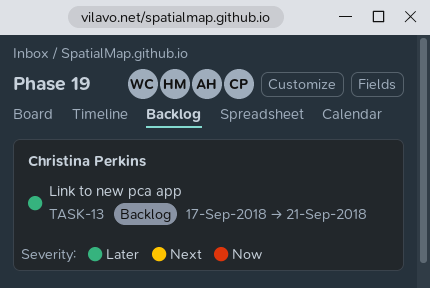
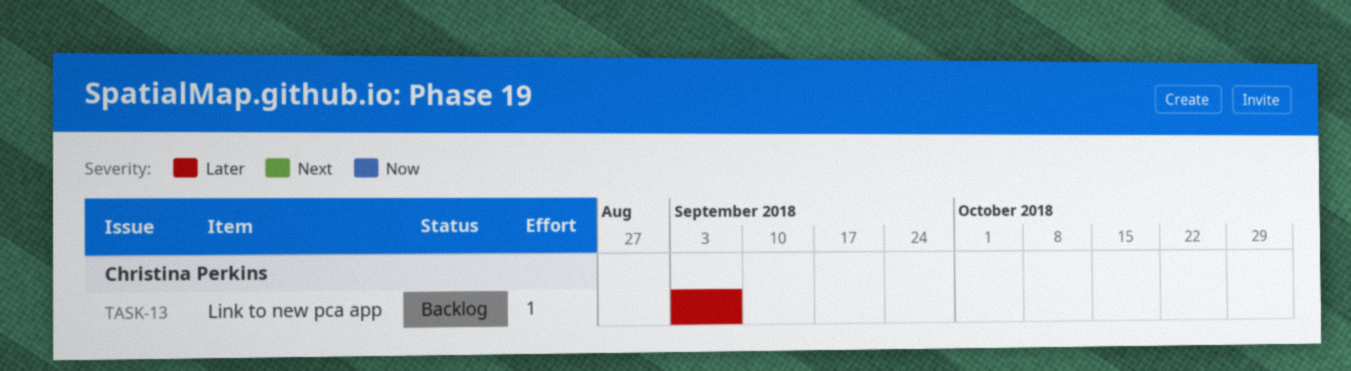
TASK-13, start: Sep 17 -> Sep 3
TASK-13, due: Sep 21 -> Sep 7

